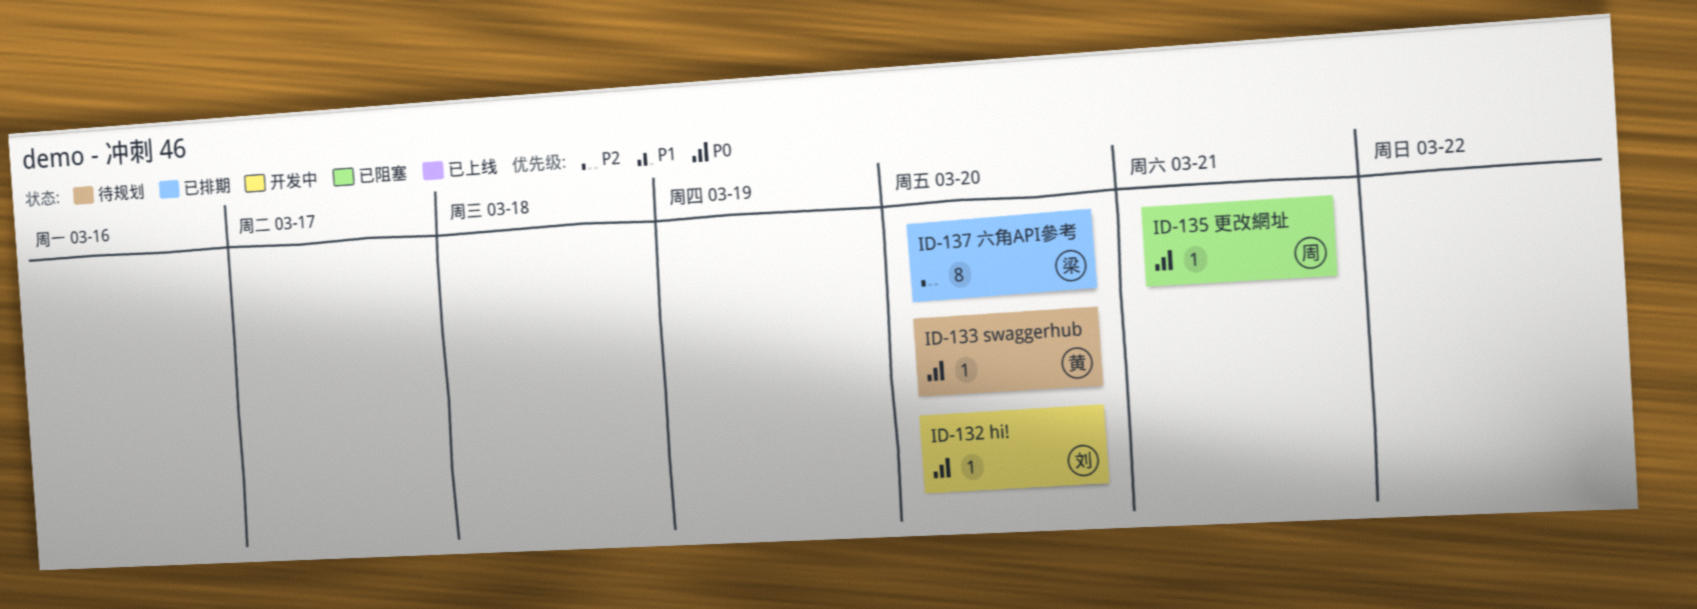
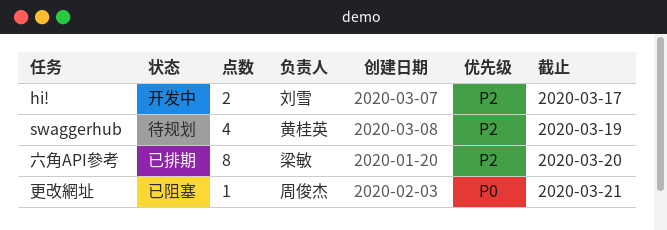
hi!, priority: P0 -> P2
hi!, estimate: 1 -> 2
hi!, due: Mar 20 -> Mar 17
swaggerhub, priority: P0 -> P2
swaggerhub, estimate: 1 -> 4
swaggerhub, due: Mar 20 -> Mar 19

